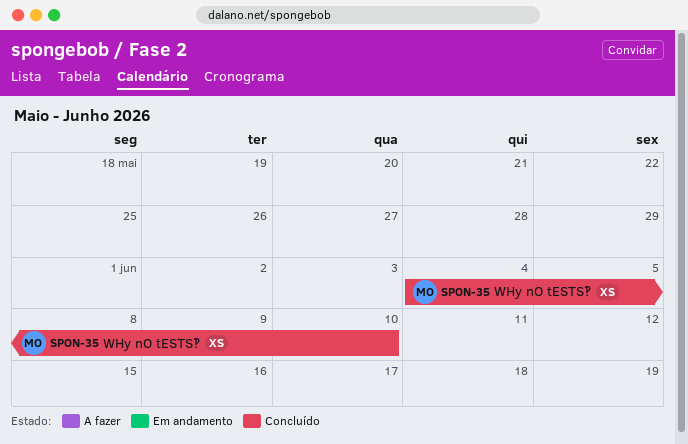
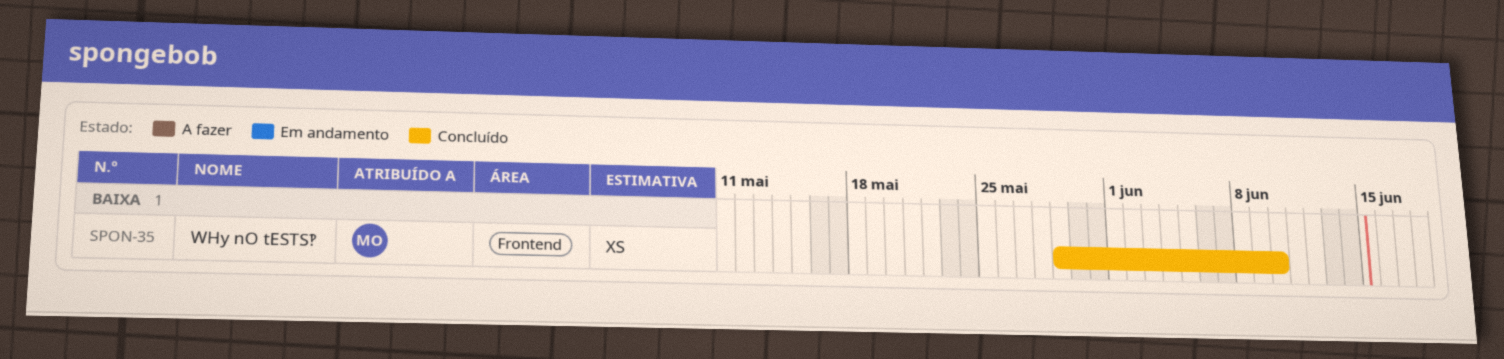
SPON-35, start: Jun 4 -> May 29

